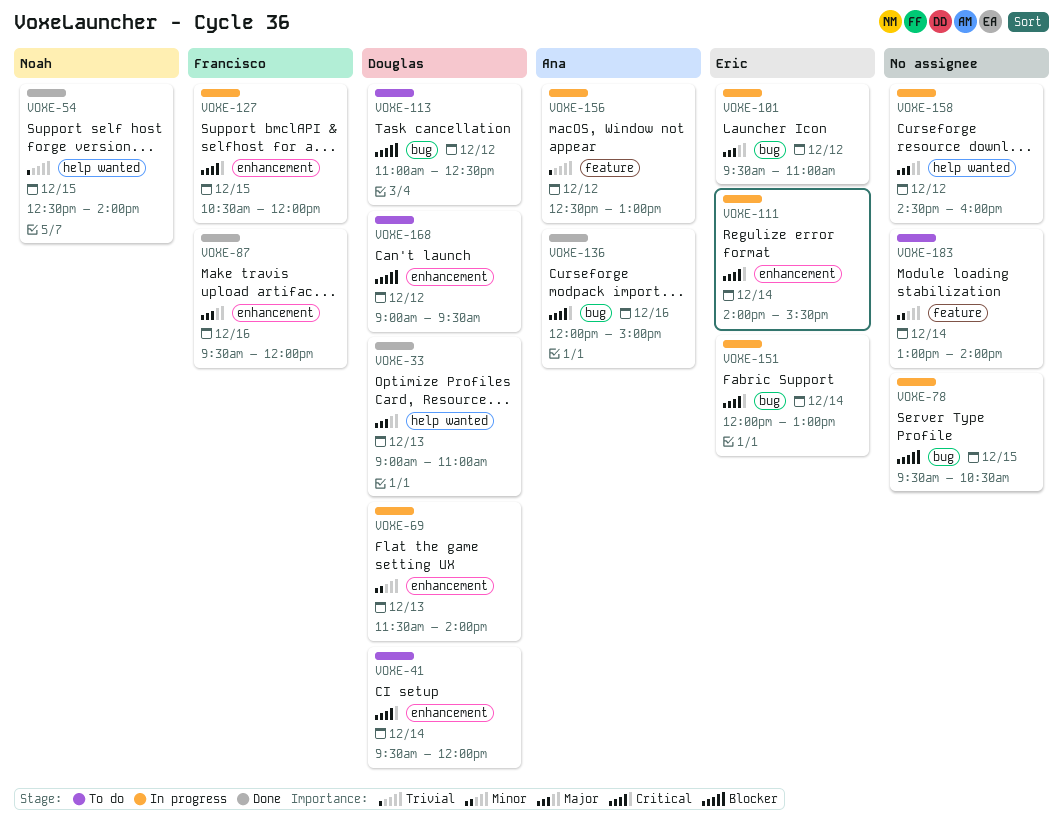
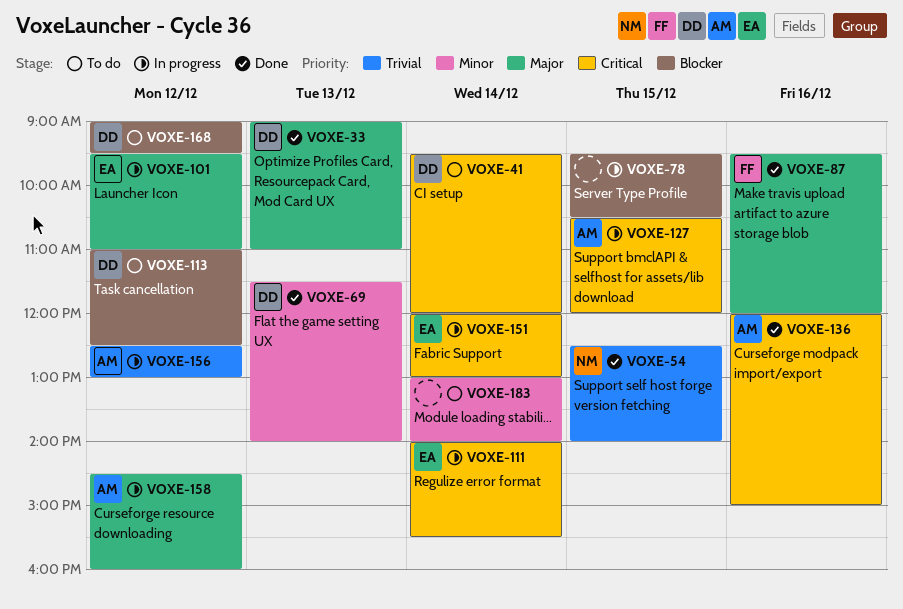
VOXE-69, status: In progress -> Done
VOXE-127, owner: Francisco -> Ana
VOXE-158, owner: none -> Ana

